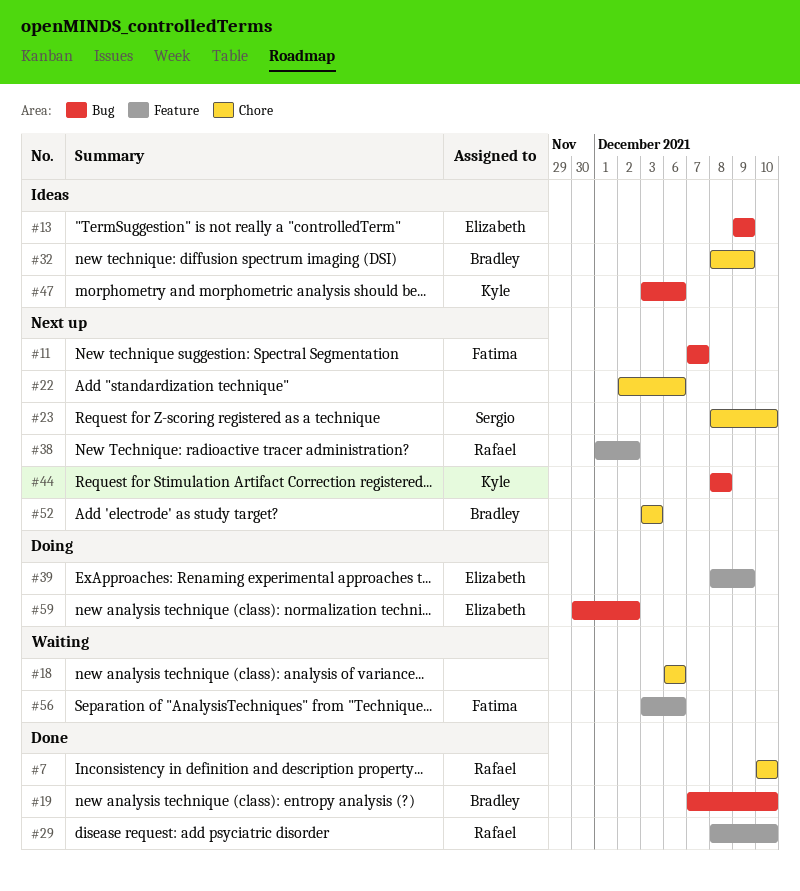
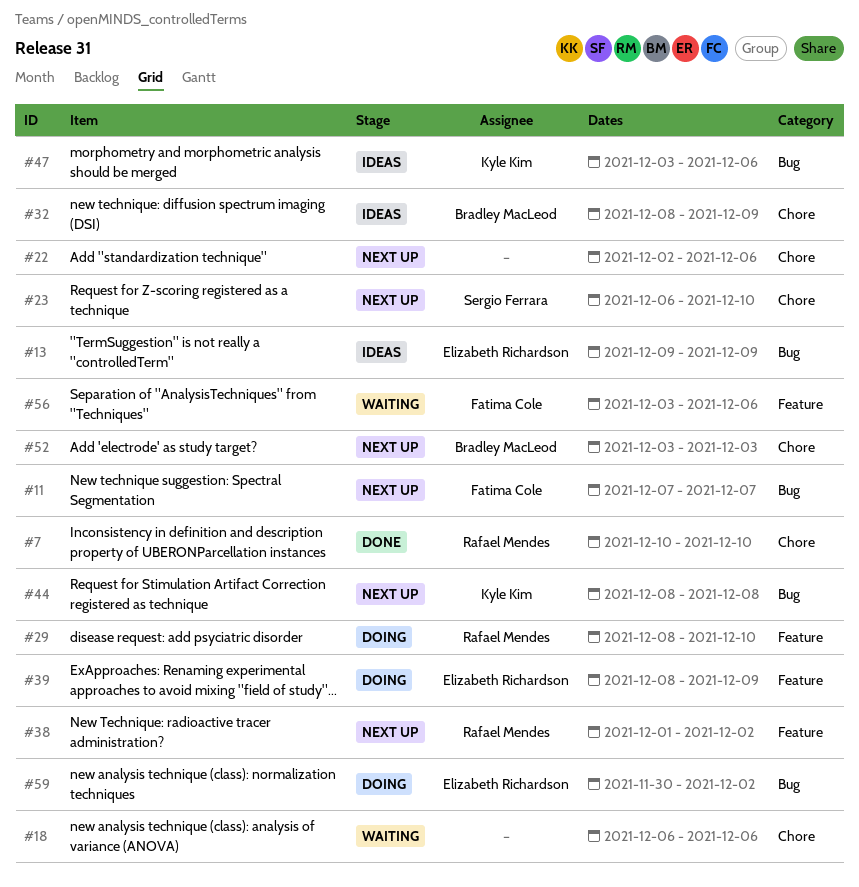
#19: present -> none
#23, start: Dec 8 -> Dec 6
#29, status: Done -> Doing

